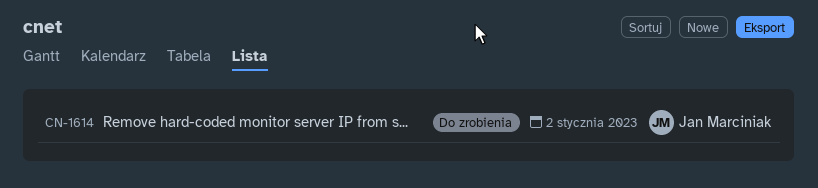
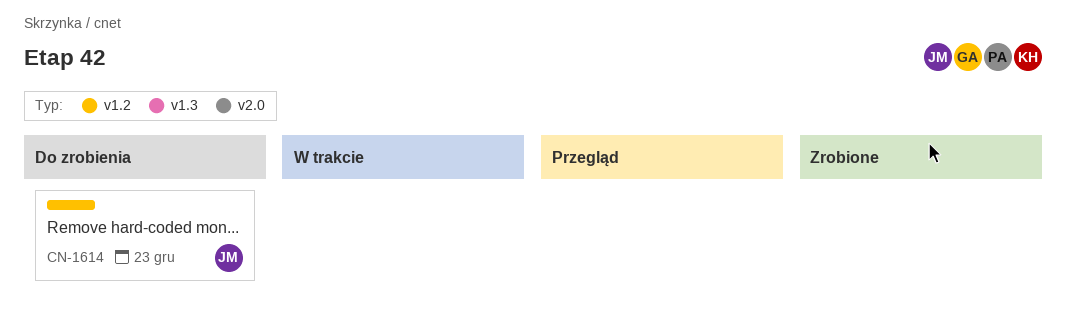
CN-1614, due: Jan 2 -> Dec 23

